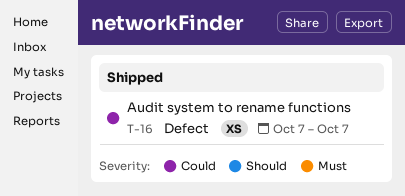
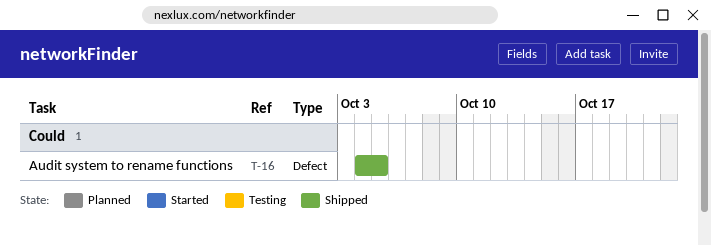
T-16, start: Oct 7 -> Oct 4
T-16, due: Oct 7 -> Oct 5

